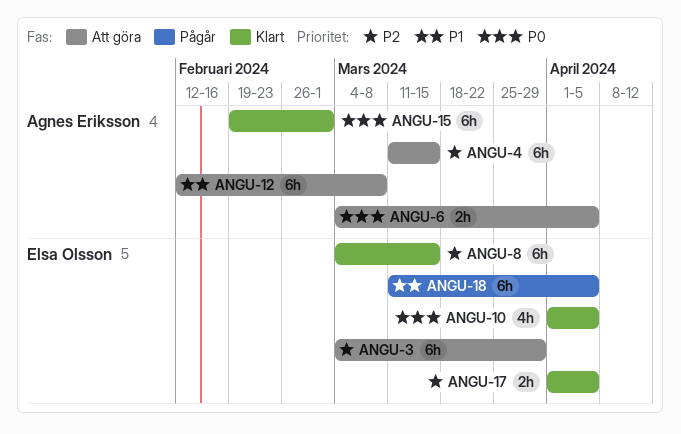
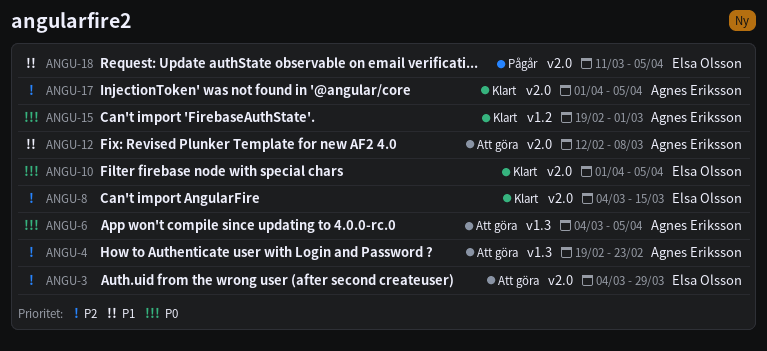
ANGU-4, start: Mar 11 -> Feb 19
ANGU-4, due: Mar 15 -> Feb 23
ANGU-17, owner: Elsa Olsson -> Agnes Eriksson

